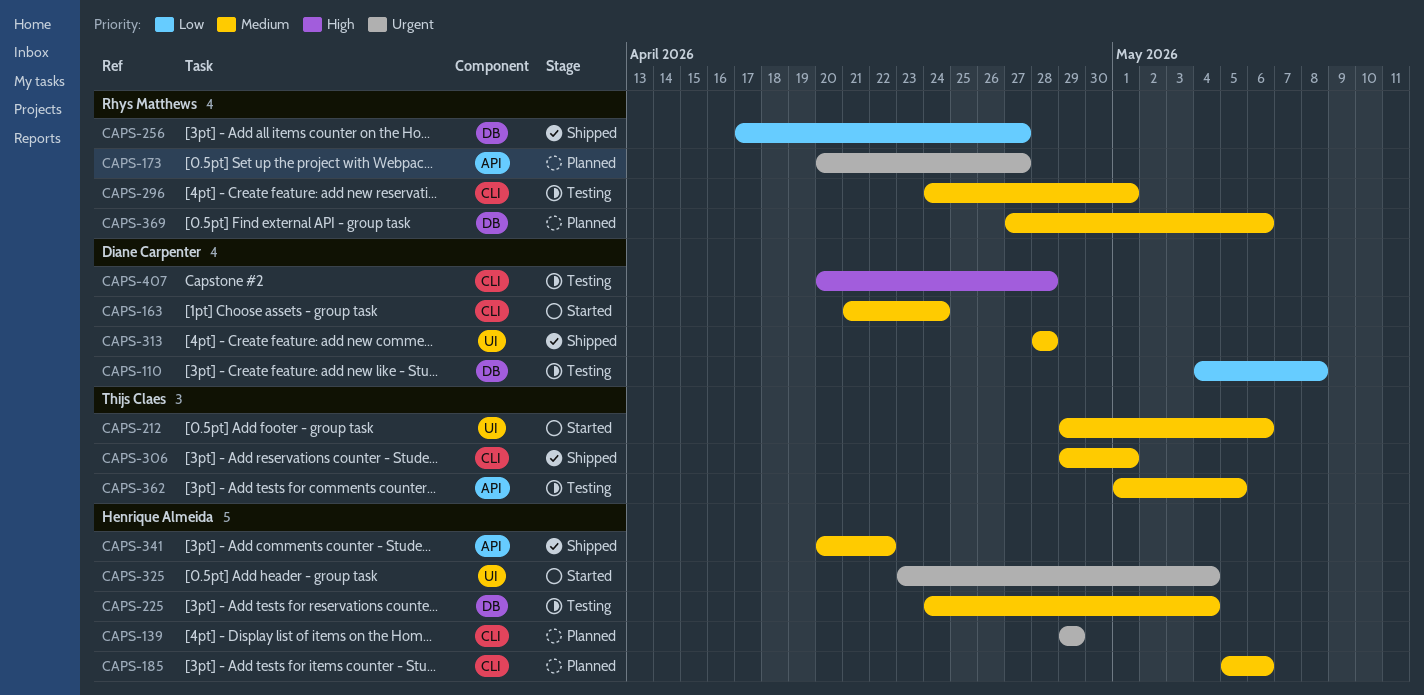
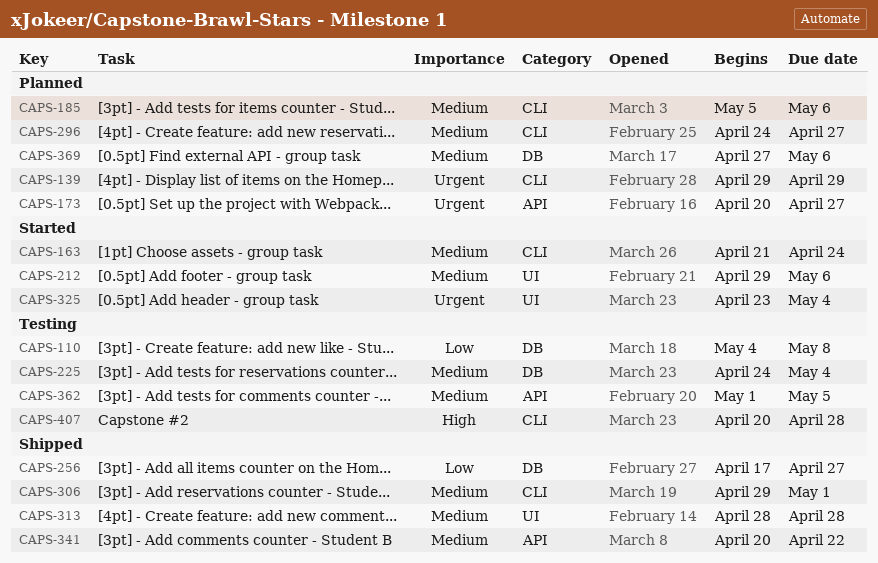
CAPS-296, status: Testing -> Planned
CAPS-296, due: May 1 -> Apr 27

